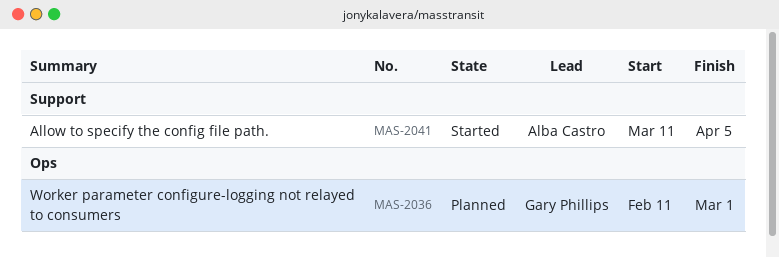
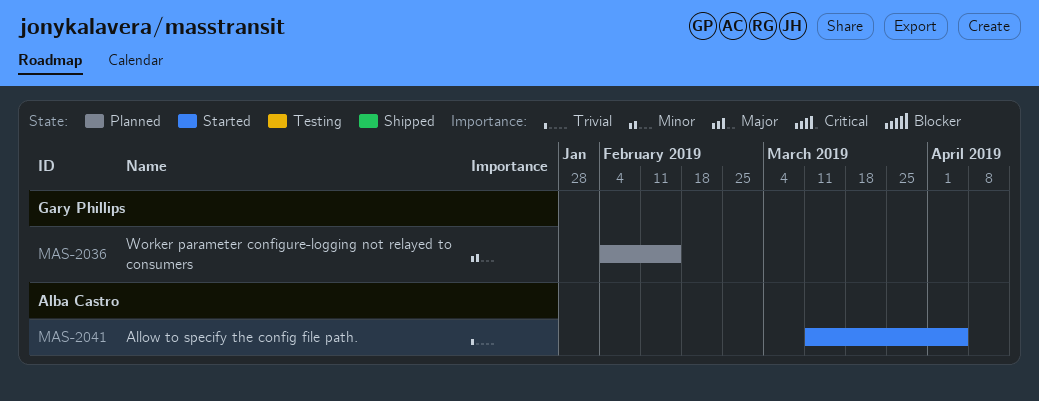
MAS-2036, start: Feb 11 -> Feb 4
MAS-2036, due: Mar 1 -> Feb 15

